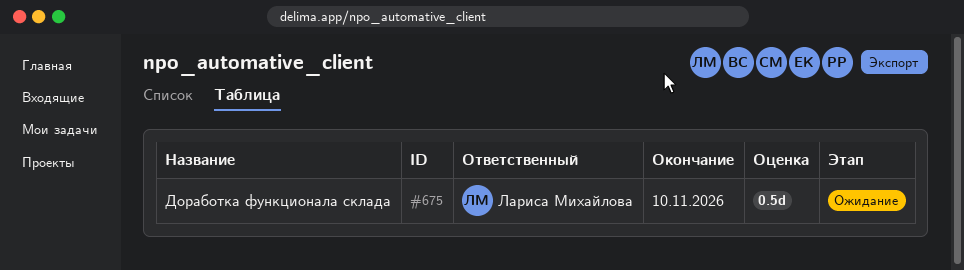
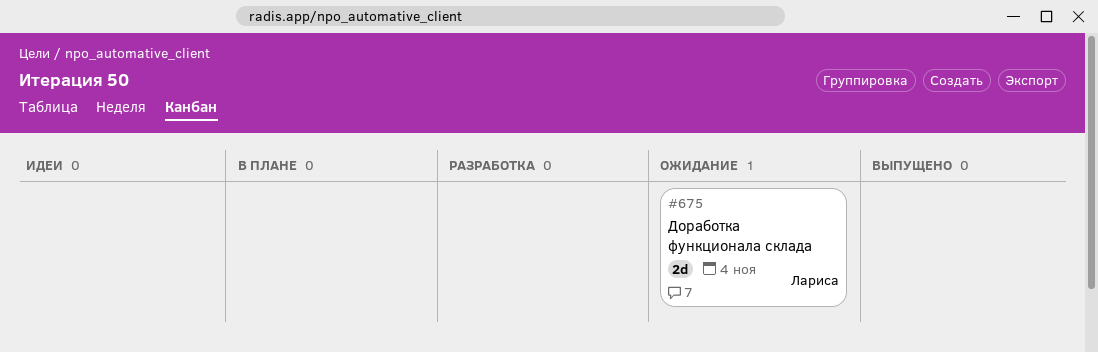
#675, estimate: 0.5d -> 2d
#675, due: Nov 10 -> Nov 4

